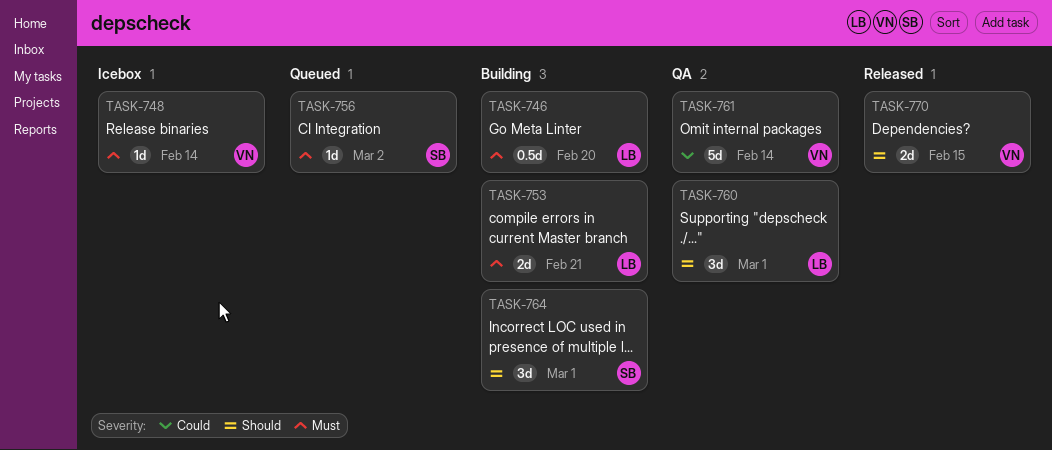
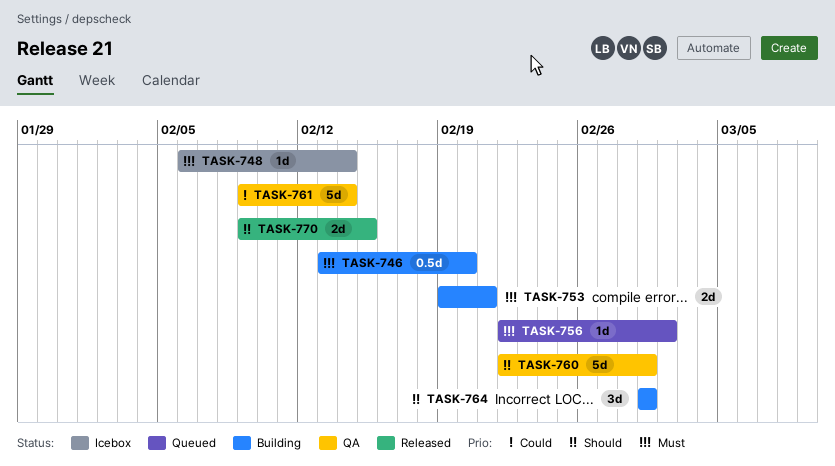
TASK-760, estimate: 3d -> 5d

